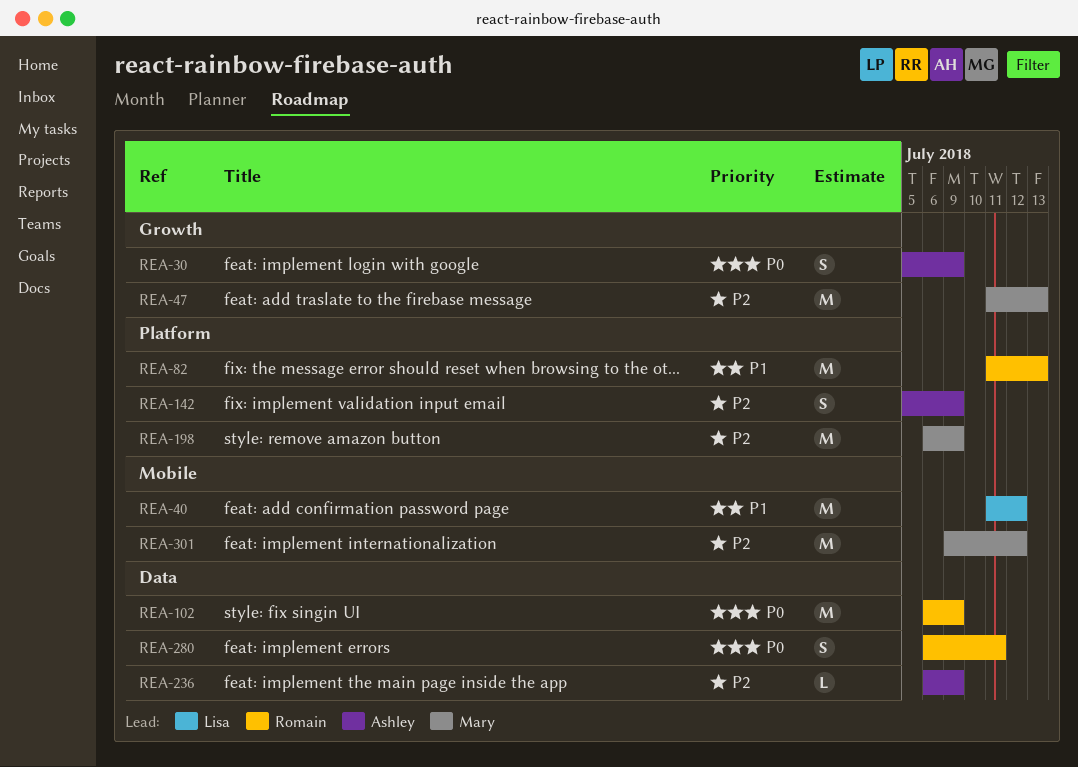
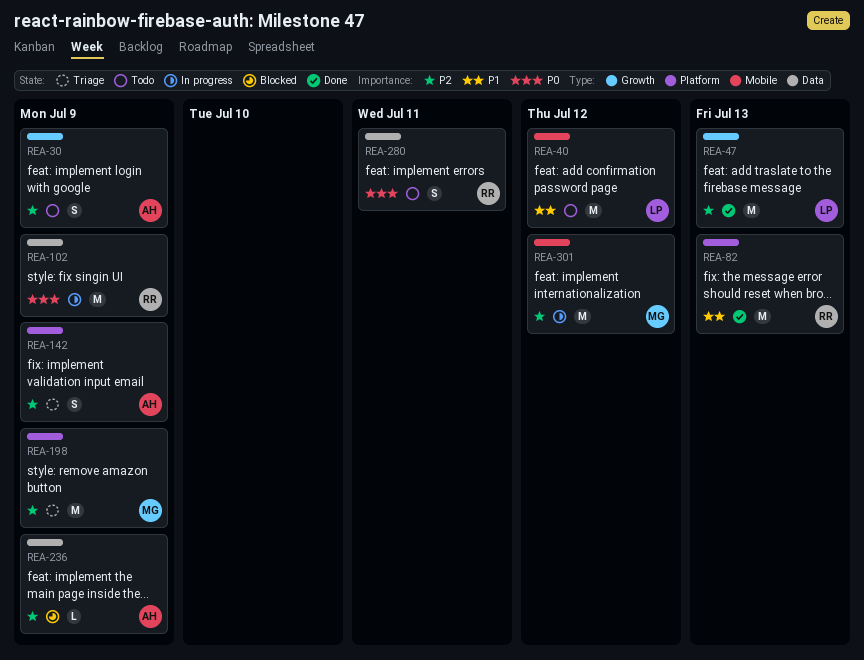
REA-30, priority: P0 -> P2
REA-47, owner: Mary -> Lisa

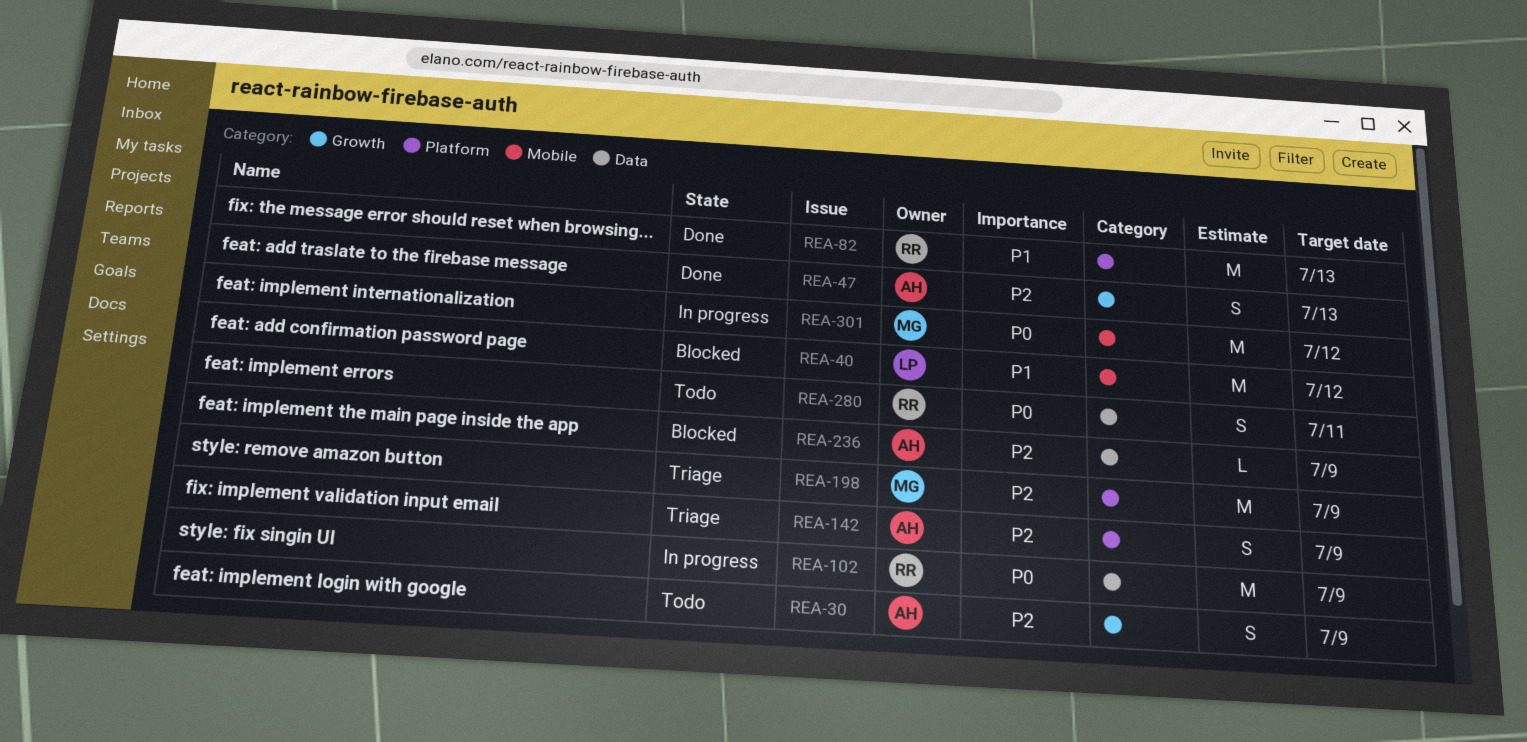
REA-40, status: Todo -> Blocked
REA-47, owner: LP -> AH
REA-47, estimate: M -> S
REA-301, priority: P2 -> P0

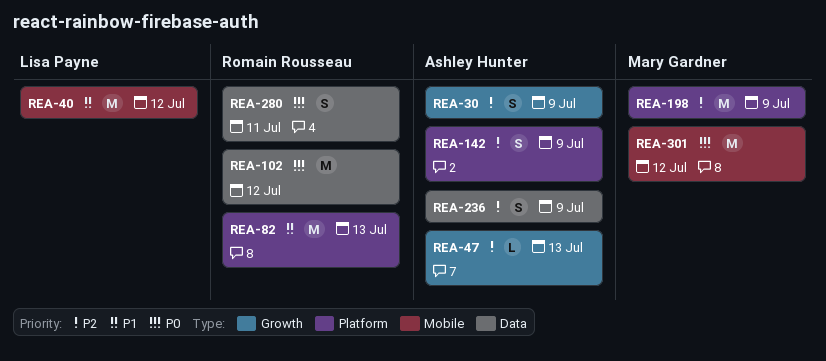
REA-47, estimate: S -> L
REA-102, due: Jul 9 -> Jul 12
REA-236, estimate: L -> S

